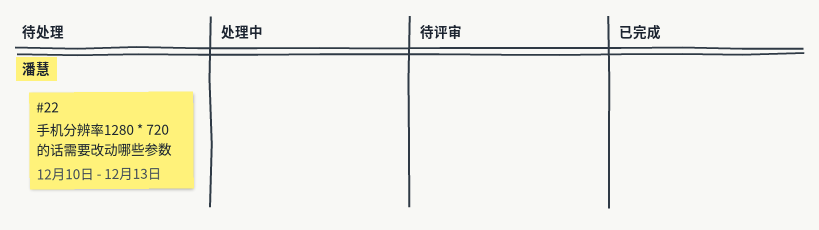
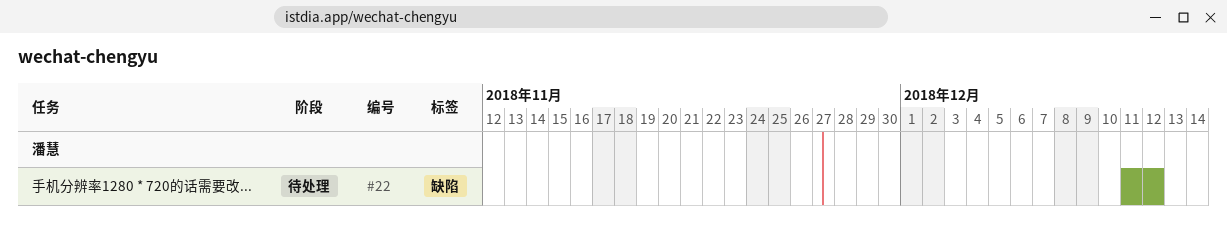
#22, start: Dec 10 -> Dec 11
#22, due: Dec 13 -> Dec 12

